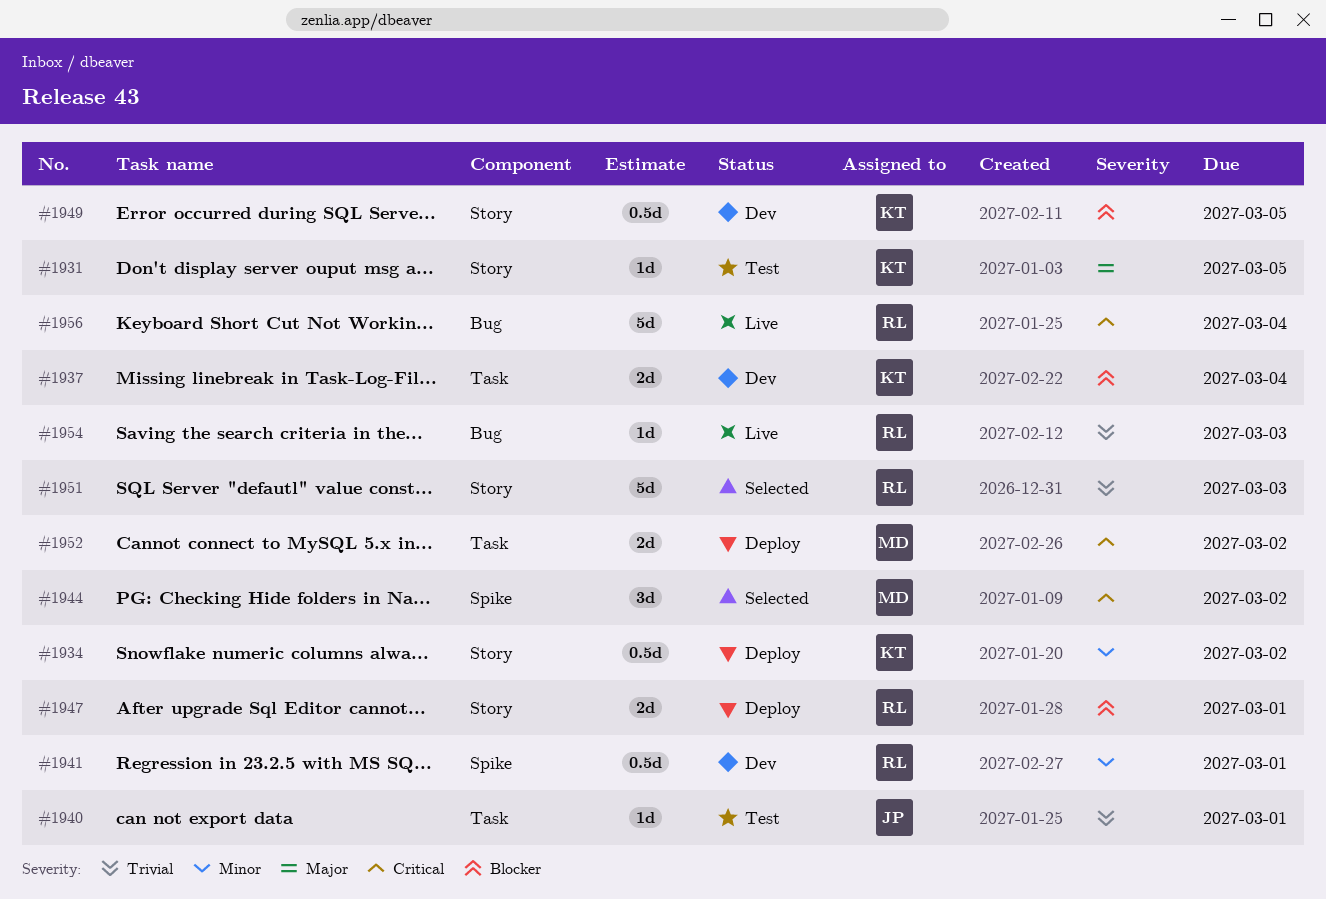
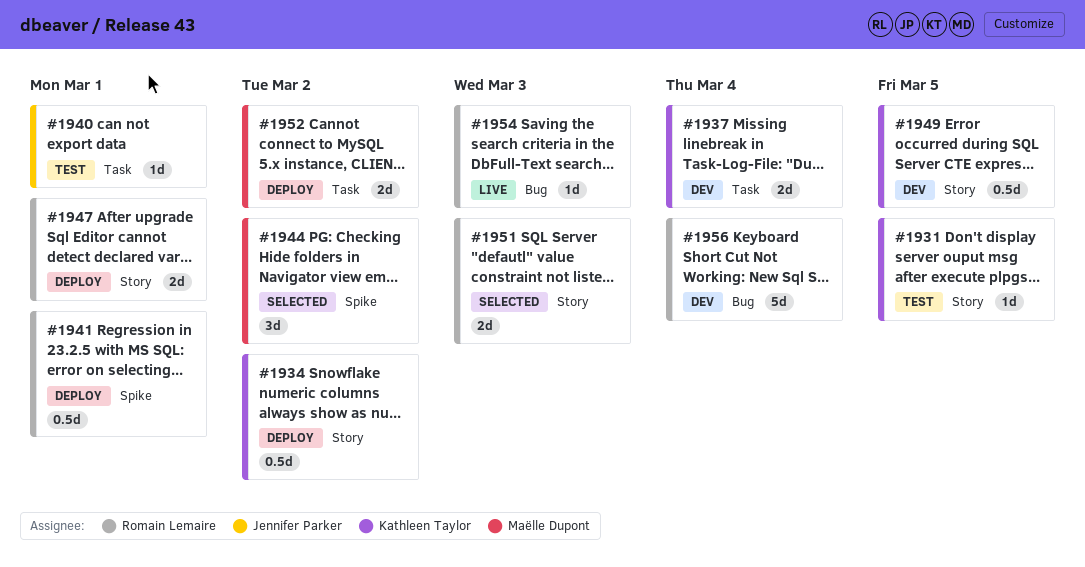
#1941, status: Dev -> Deploy
#1951, estimate: 5d -> 2d
#1956, status: Live -> Dev

